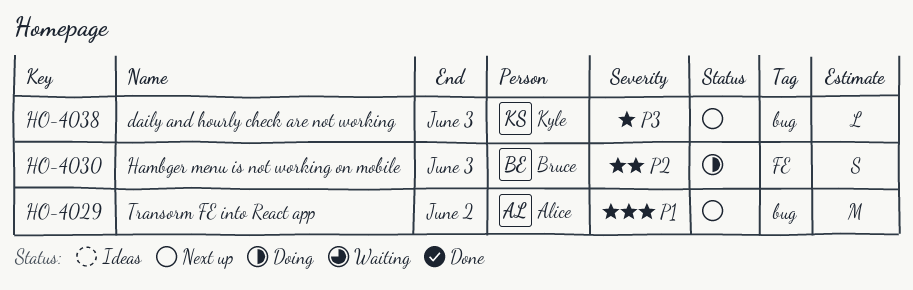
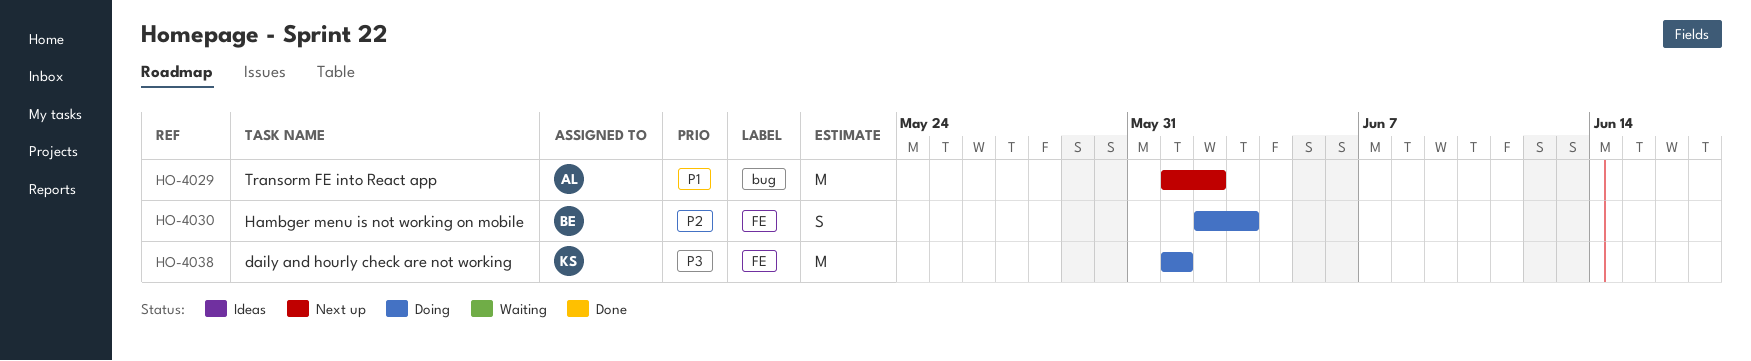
HO-4038, status: Next up -> Doing
HO-4038, label: bug -> FE
HO-4038, estimate: L -> M
HO-4038, due: Jun 3 -> Jun 1

